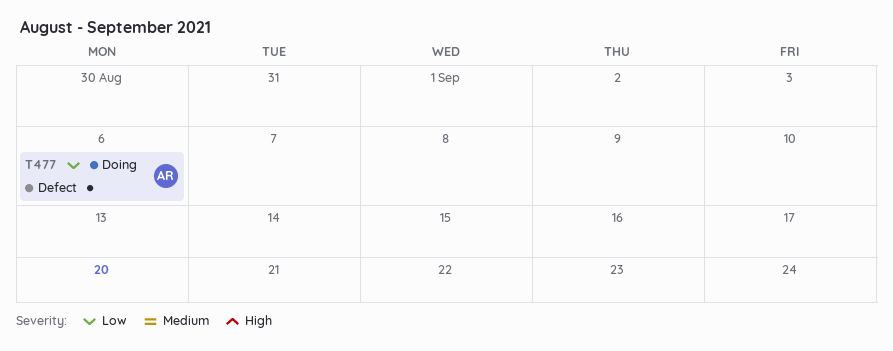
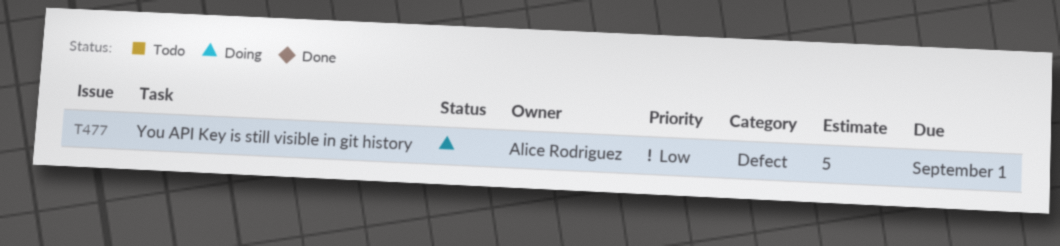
T477, estimate: 1 -> 5
T477, due: Sep 6 -> Sep 1

